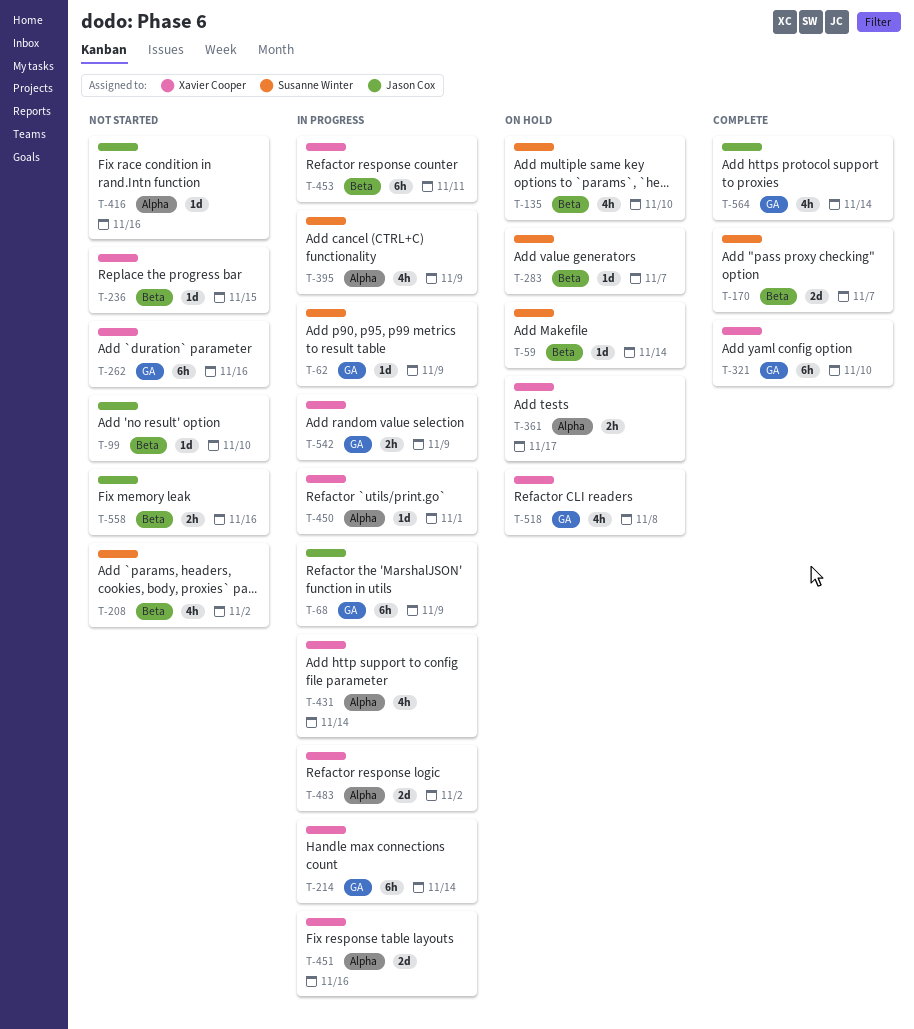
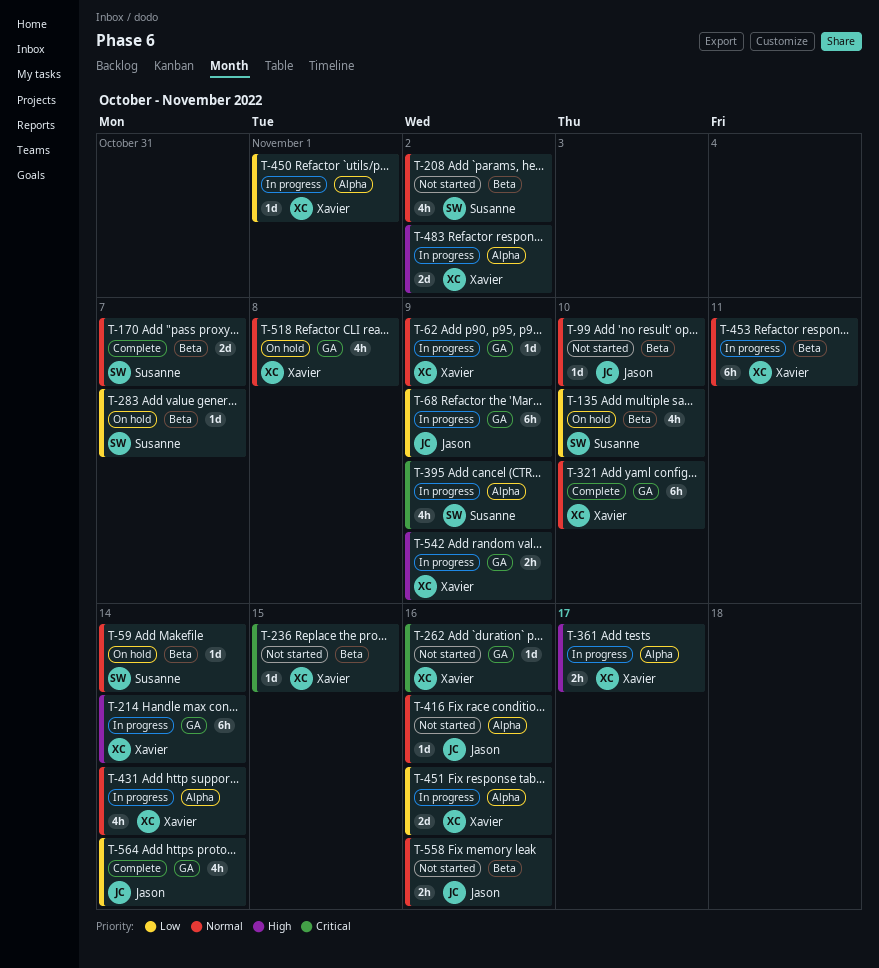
T-62, owner: Susanne Winter -> Xavier Cooper
T-262, estimate: 6h -> 1d
T-361, status: On hold -> In progress

